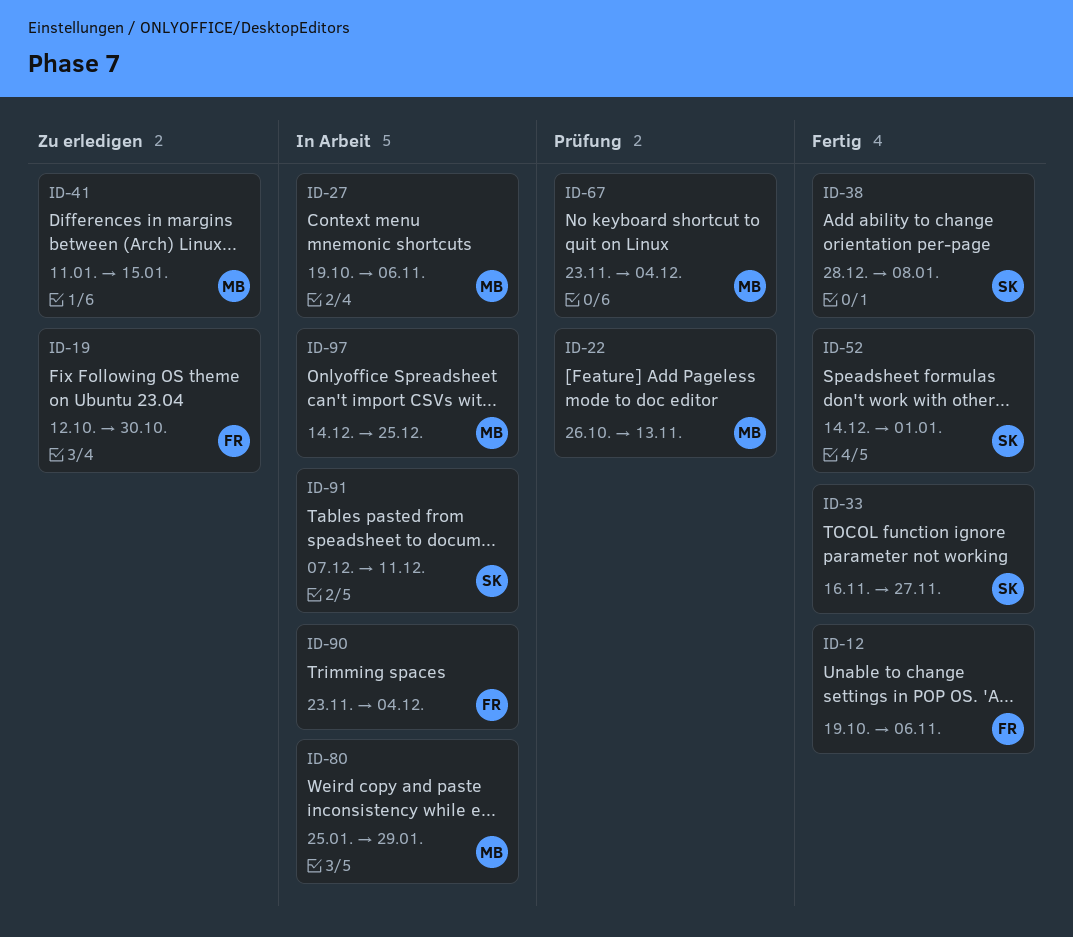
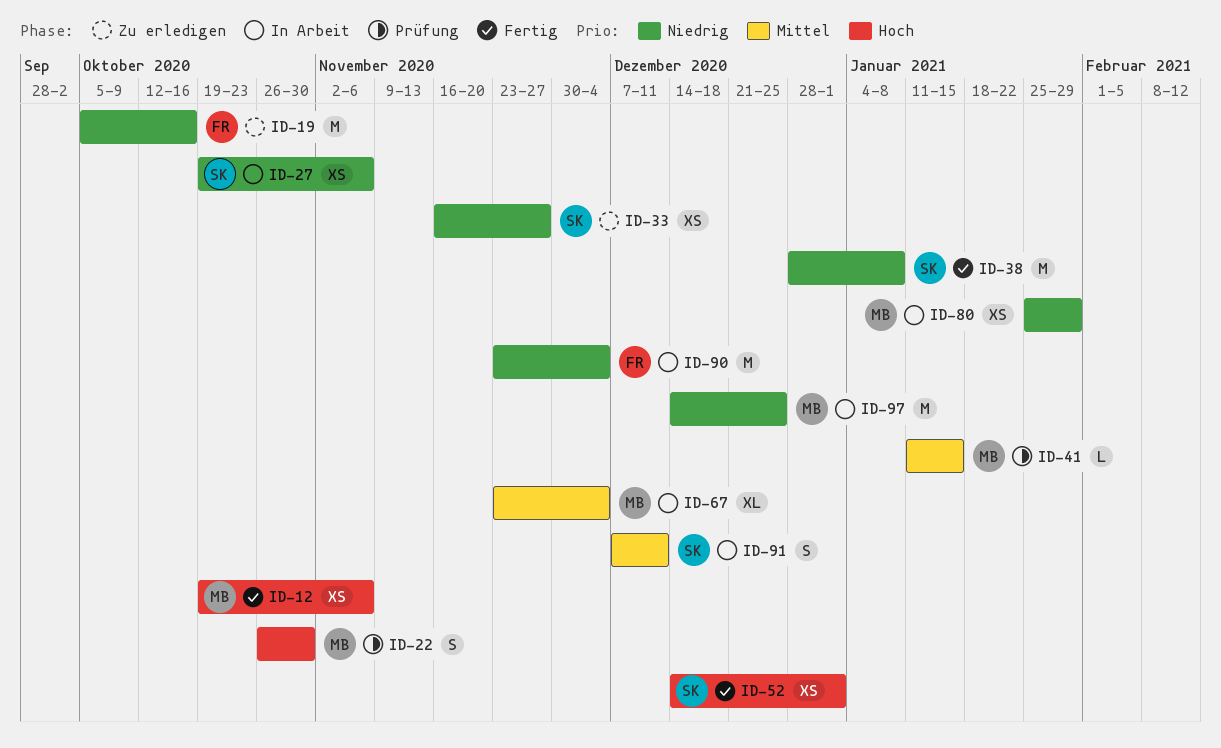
ID-12, owner: FR -> MB
ID-19, start: Oct 12 -> Oct 5
ID-19, due: Oct 30 -> Oct 16
ID-22, due: Nov 13 -> Oct 30
ID-27, owner: MB -> SK
ID-33, status: Fertig -> Zu erledigen
ID-41, status: Zu erledigen -> Prüfung
ID-67, status: Prüfung -> In Arbeit

